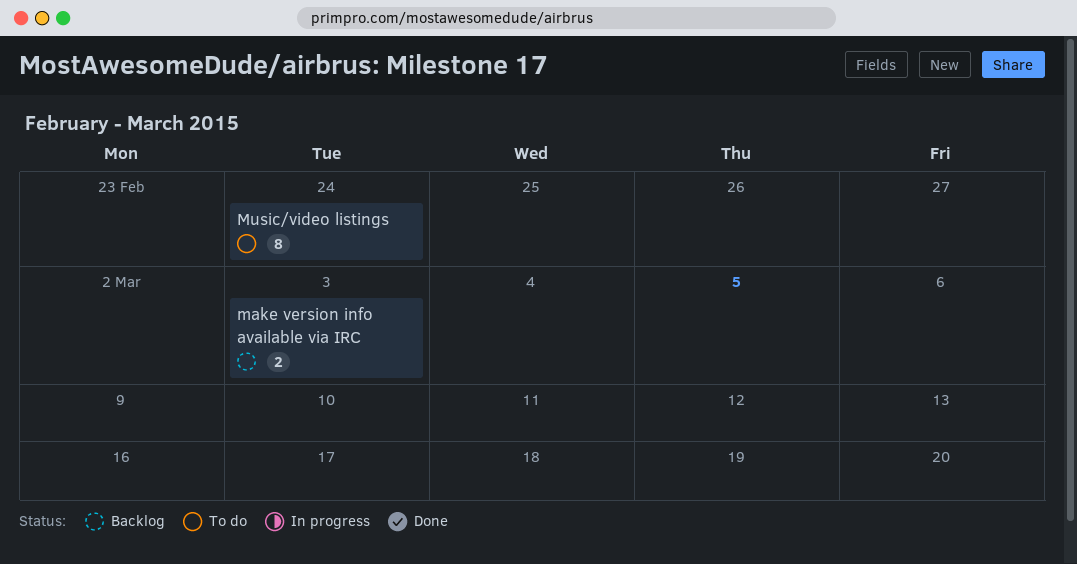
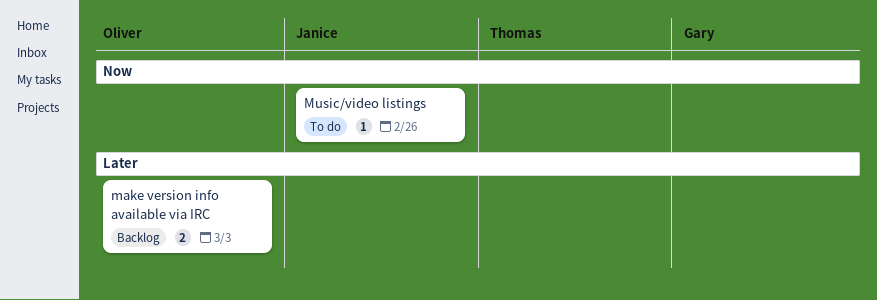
Music/video listings, estimate: 8 -> 1
Music/video listings, due: Feb 24 -> Feb 26

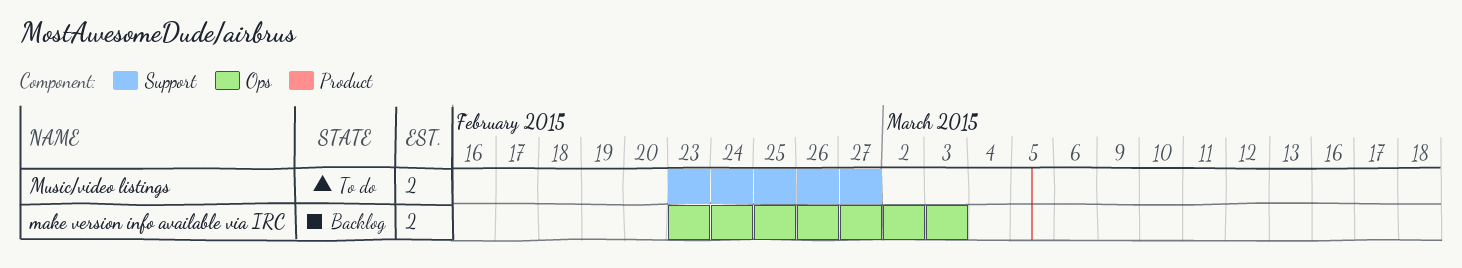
Music/video listings, estimate: 1 -> 2
Music/video listings, due: Feb 26 -> Feb 27

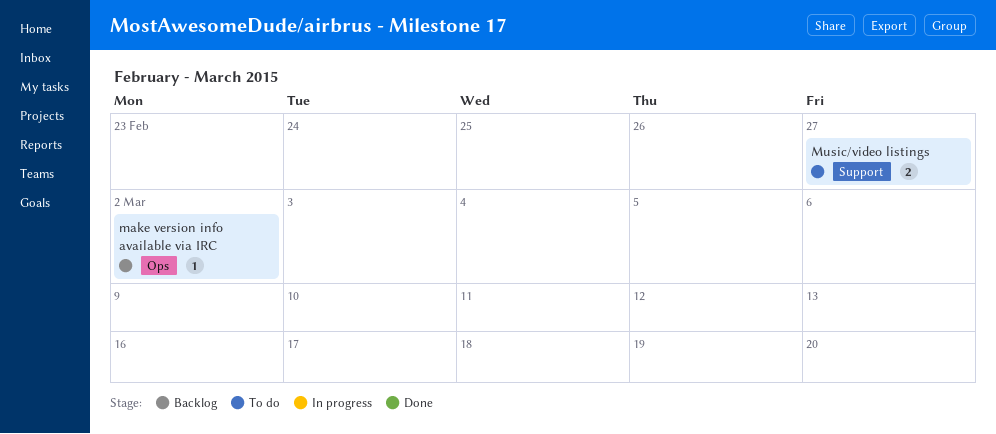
make version info available via IRC, estimate: 2 -> 1
make version info available via IRC, due: Mar 3 -> Mar 2

